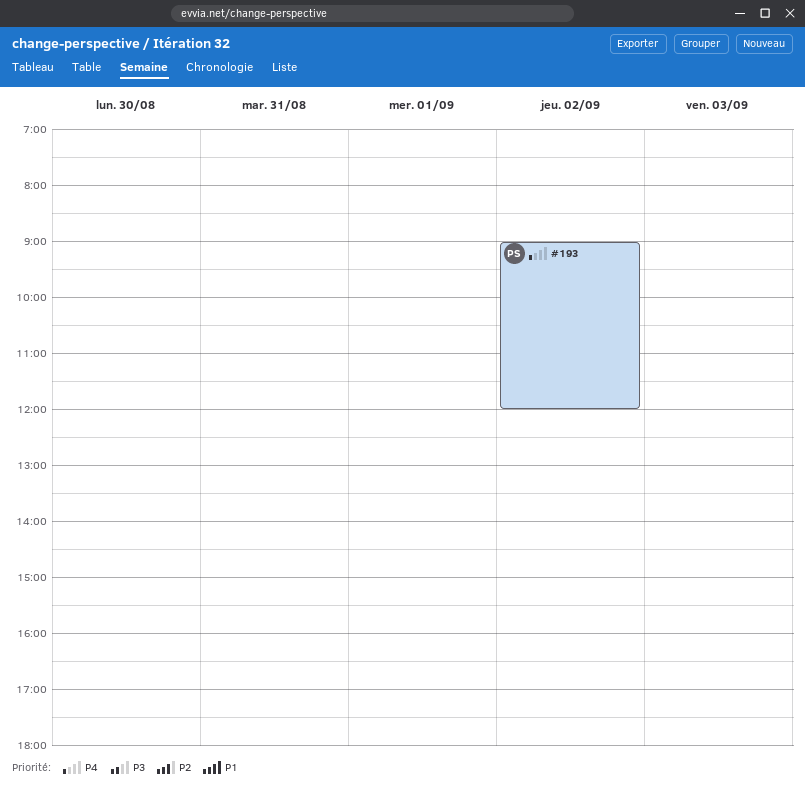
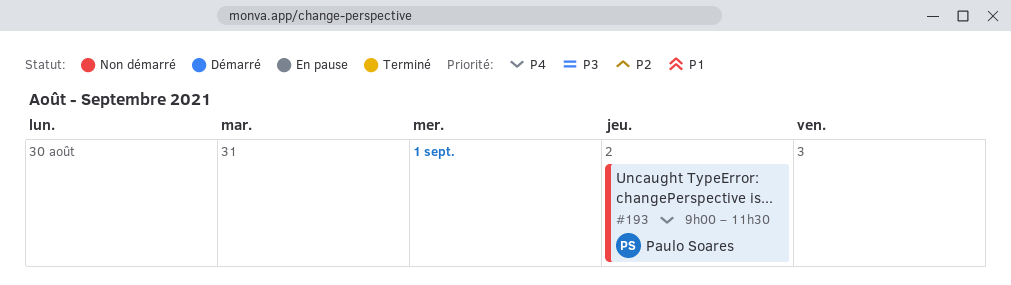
#193, ends: 12:00 -> 11:30

